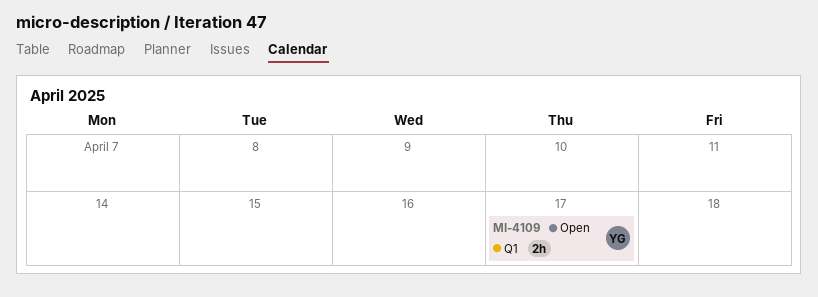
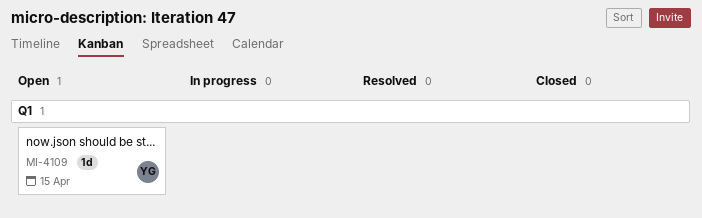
MI-4109, estimate: 2h -> 1d
MI-4109, due: Apr 17 -> Apr 15

